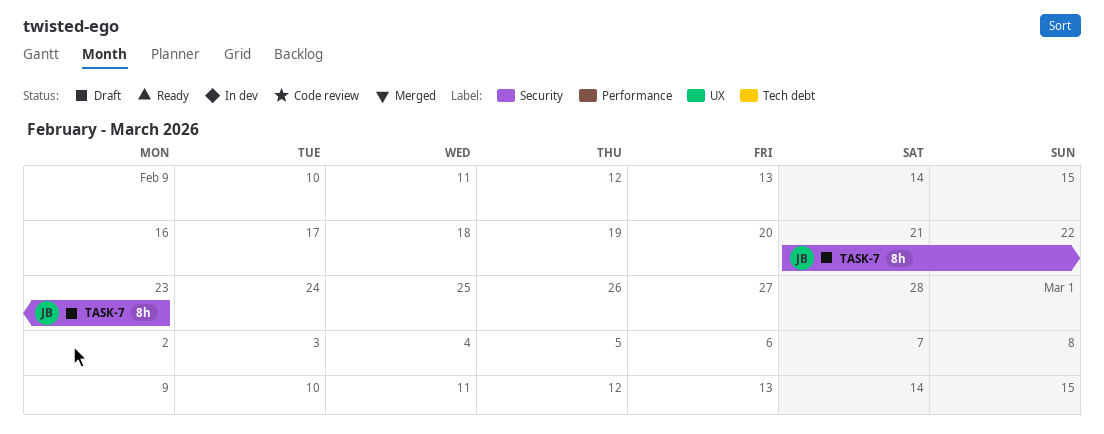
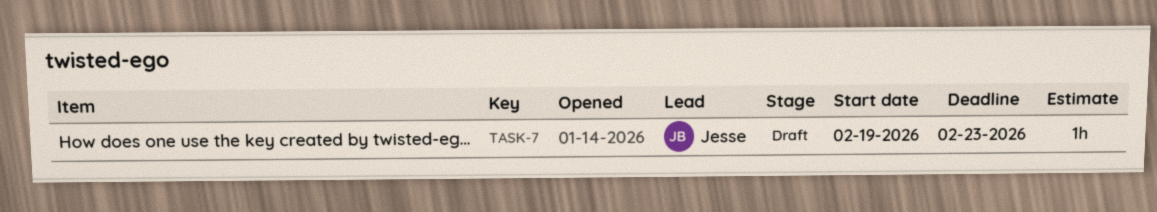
TASK-7, estimate: 8h -> 1h
TASK-7, start: Feb 21 -> Feb 19

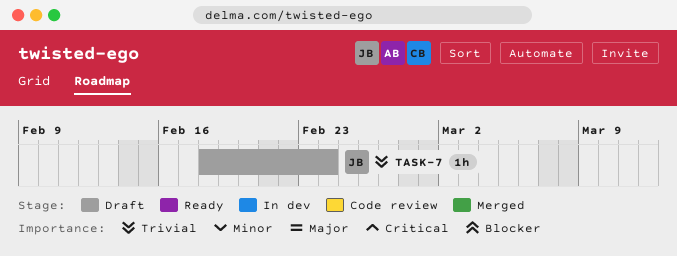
TASK-7, start: Feb 19 -> Feb 18
TASK-7, due: Feb 23 -> Feb 24

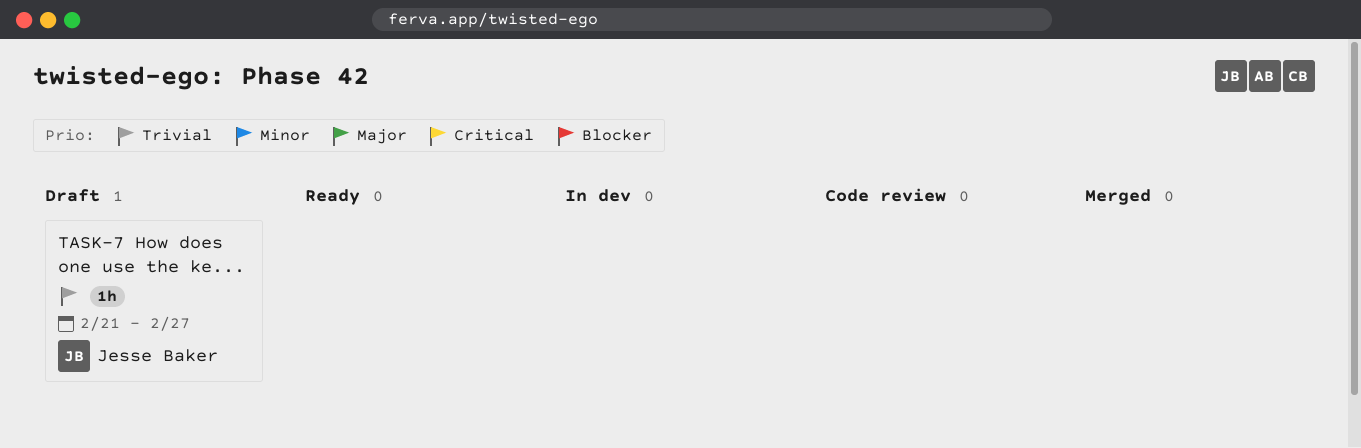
TASK-7, start: Feb 18 -> Feb 21
TASK-7, due: Feb 24 -> Feb 27

